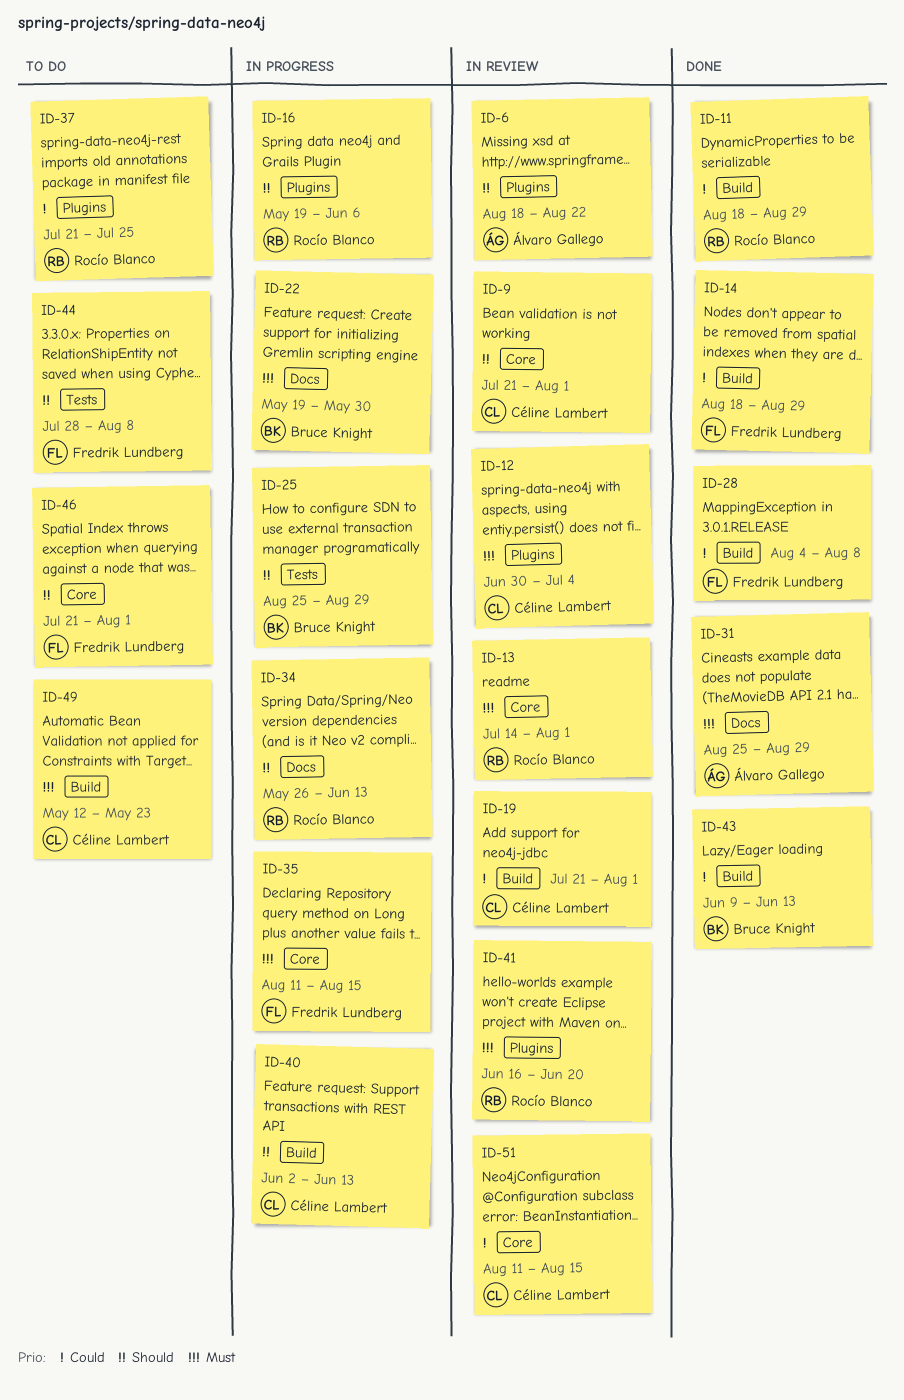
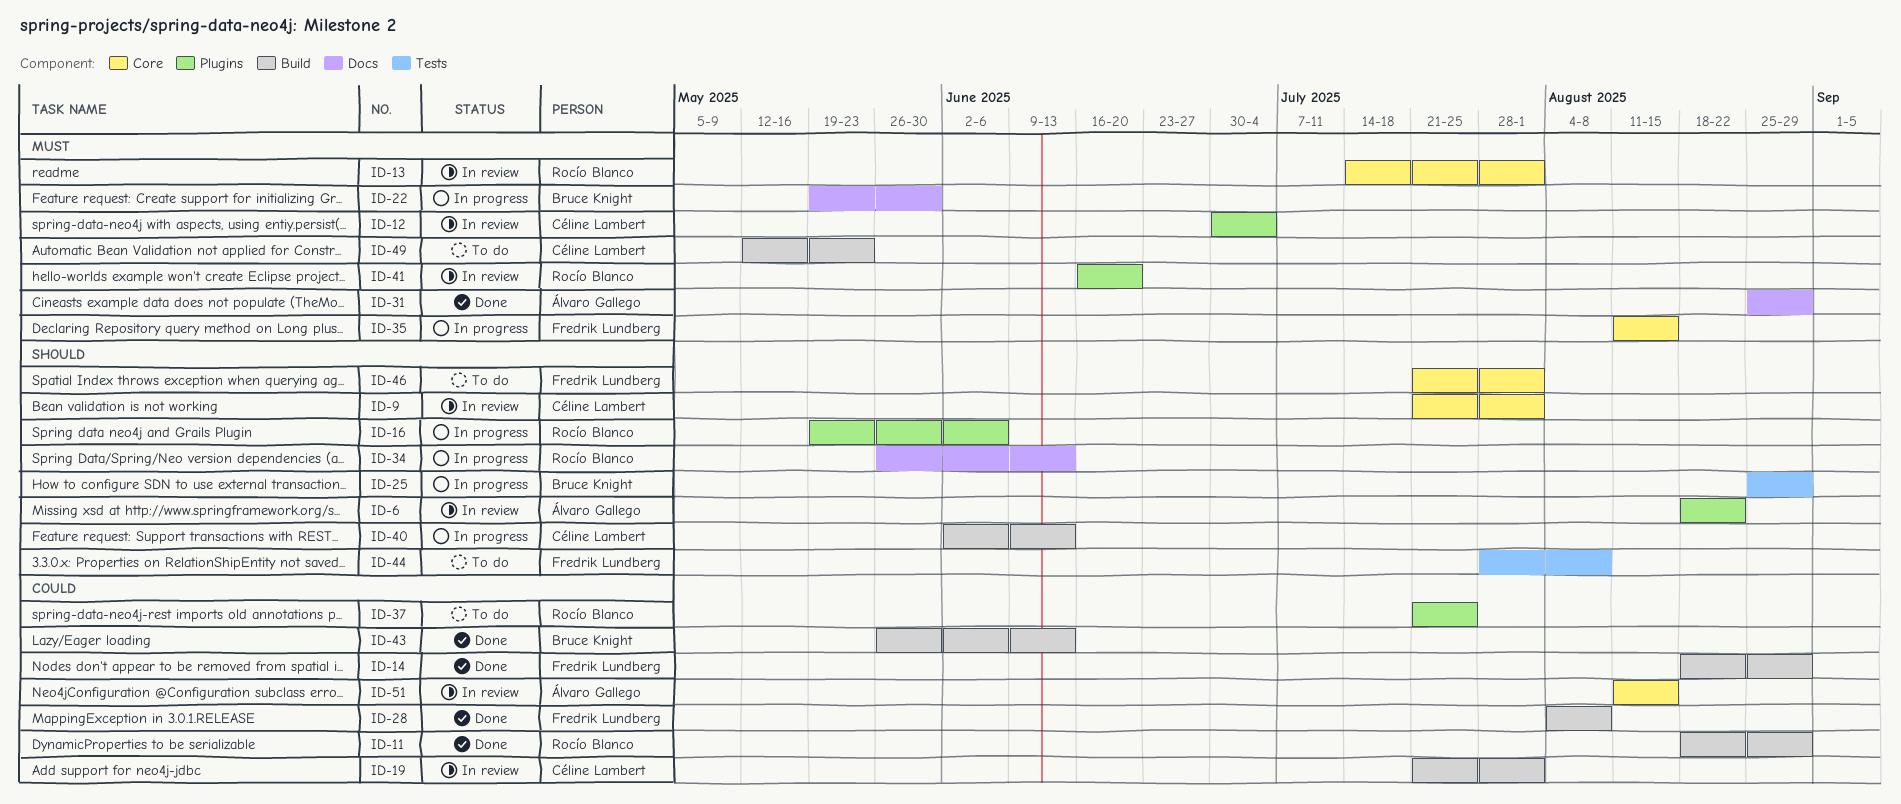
ID-43, start: Jun 9 -> May 26
ID-51, owner: Céline Lambert -> Álvaro Gallego

